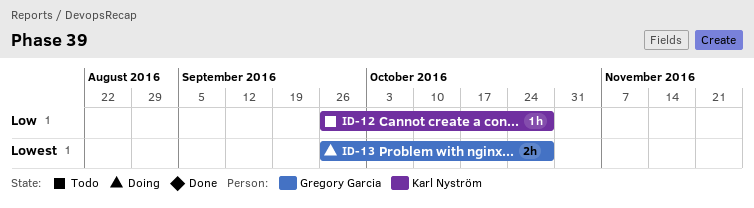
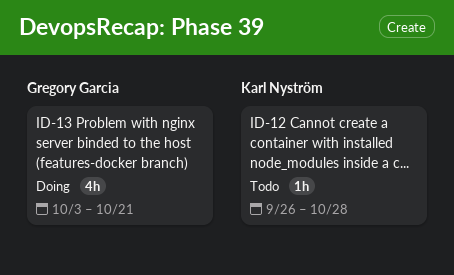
ID-13, estimate: 2h -> 4h
ID-13, start: Sep 26 -> Oct 3
ID-13, due: Oct 28 -> Oct 21

